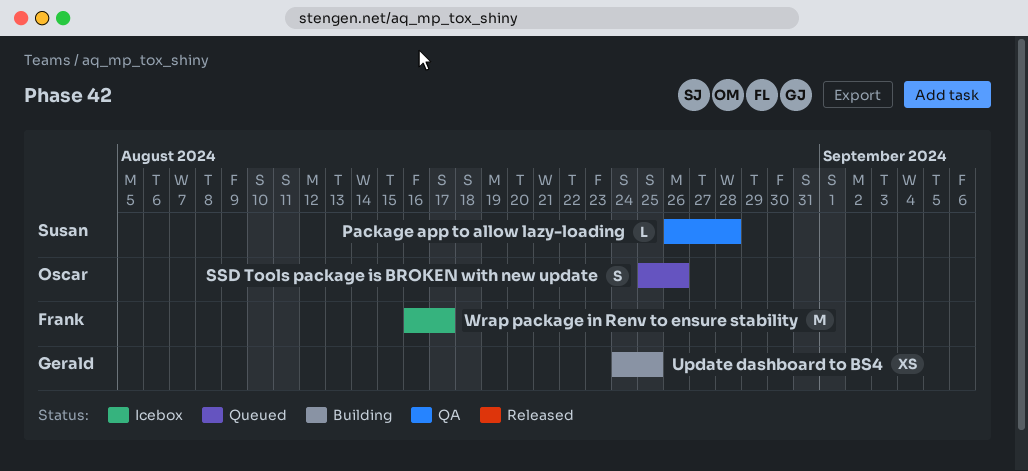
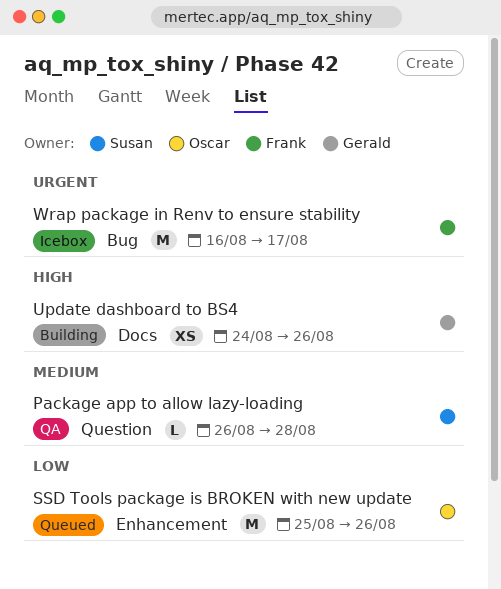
SSD Tools package is BROKEN with new update, estimate: S -> M
Update dashboard to BS4, due: Aug 25 -> Aug 26

